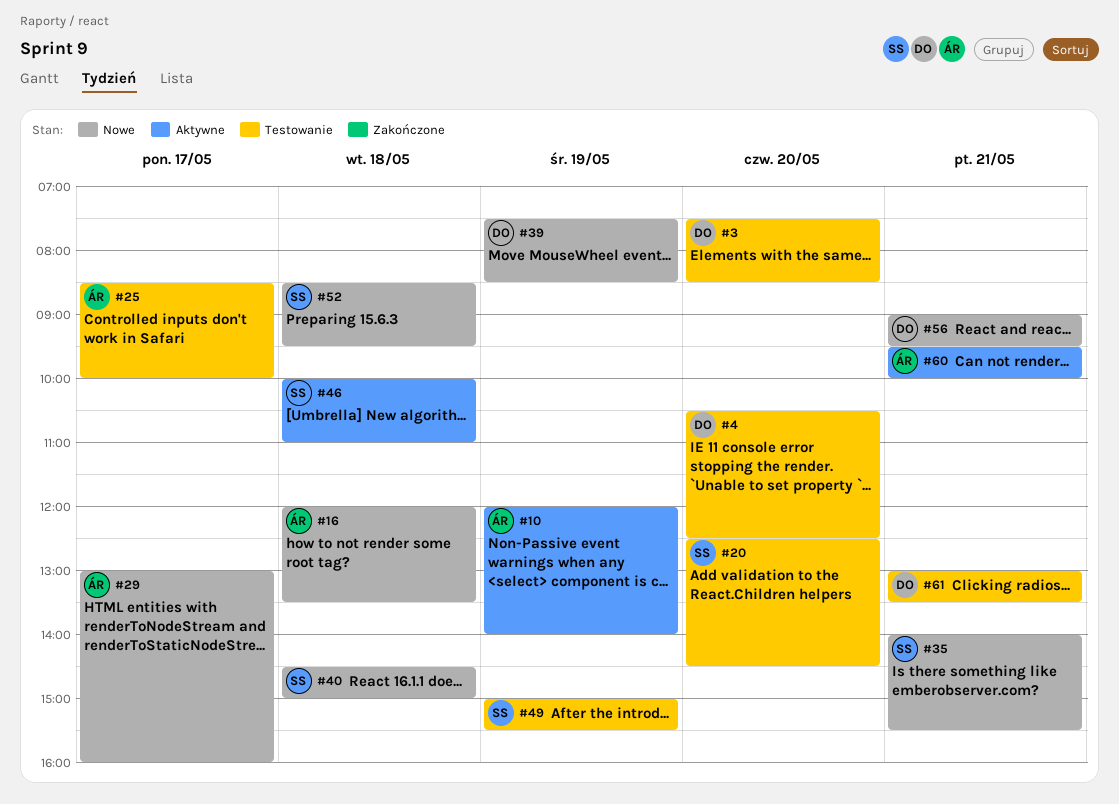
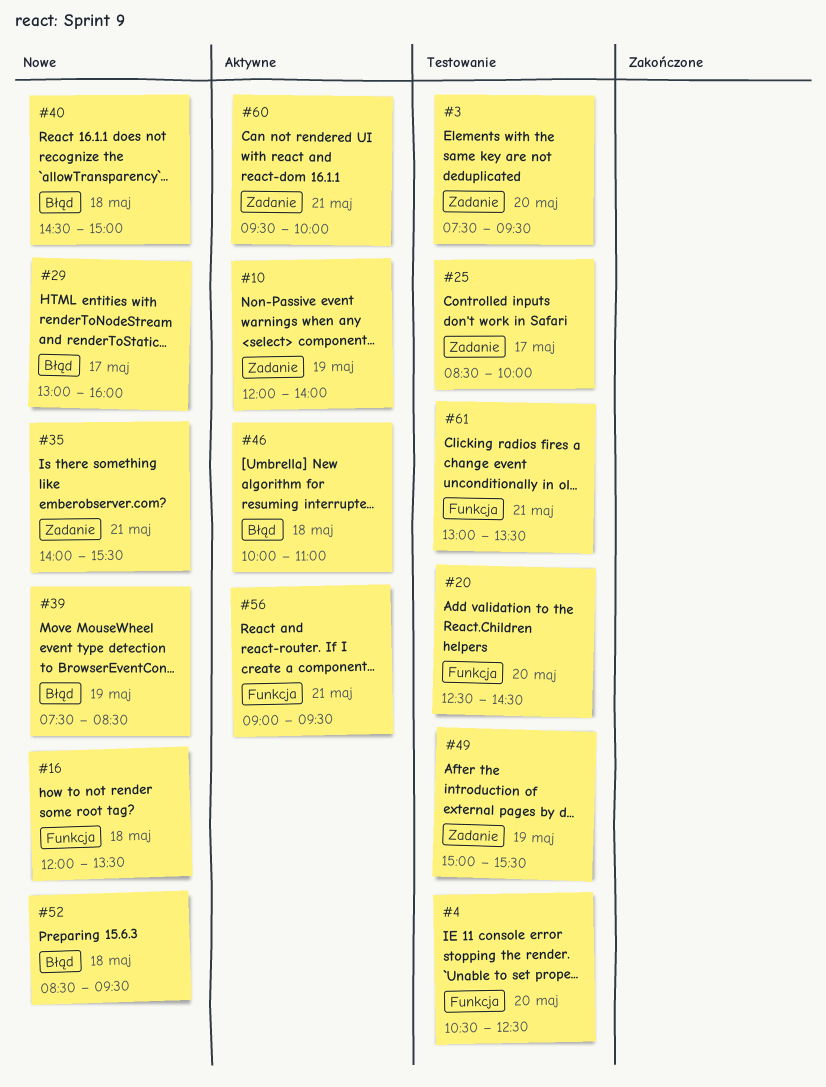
#3, ends: 08:30 -> 09:30
#56, status: Nowe -> Aktywne

